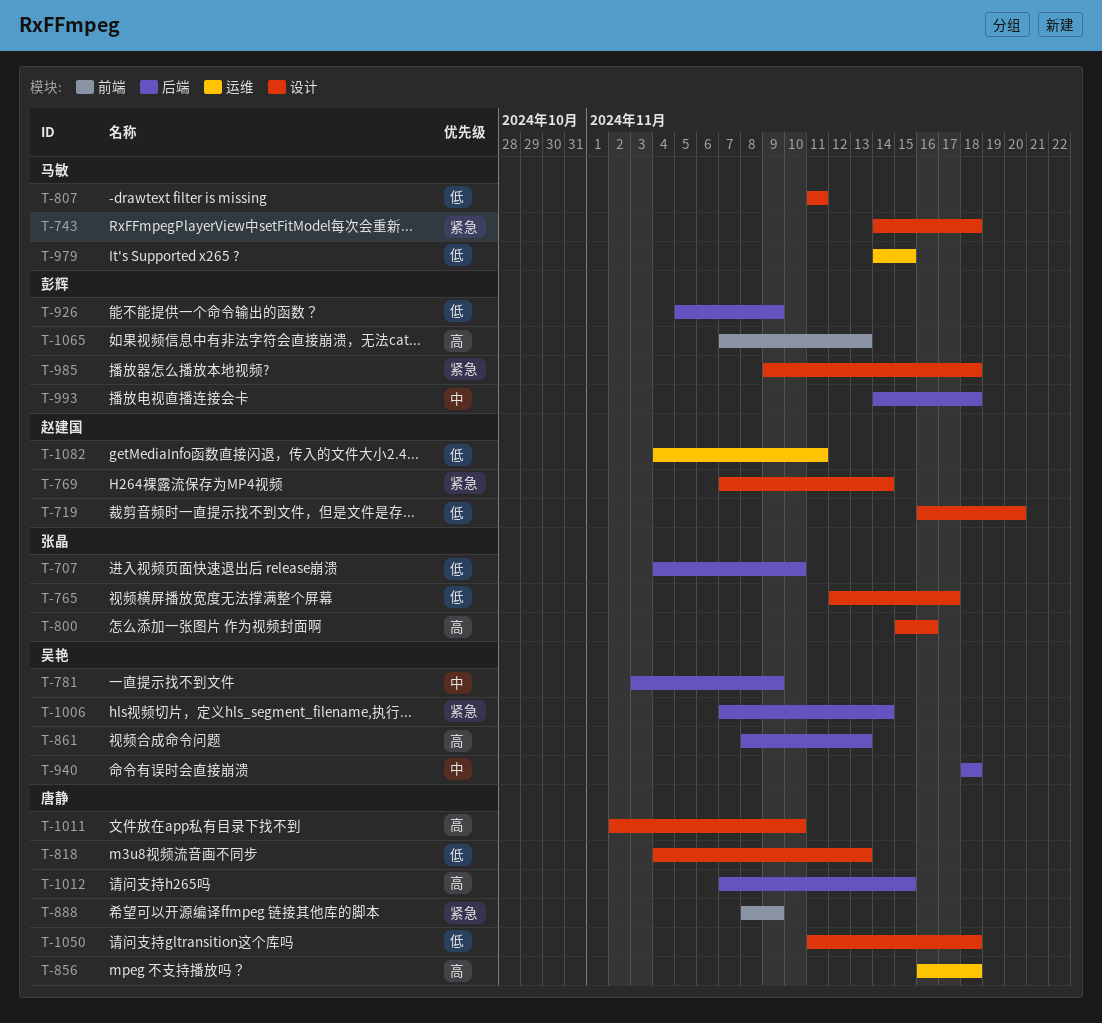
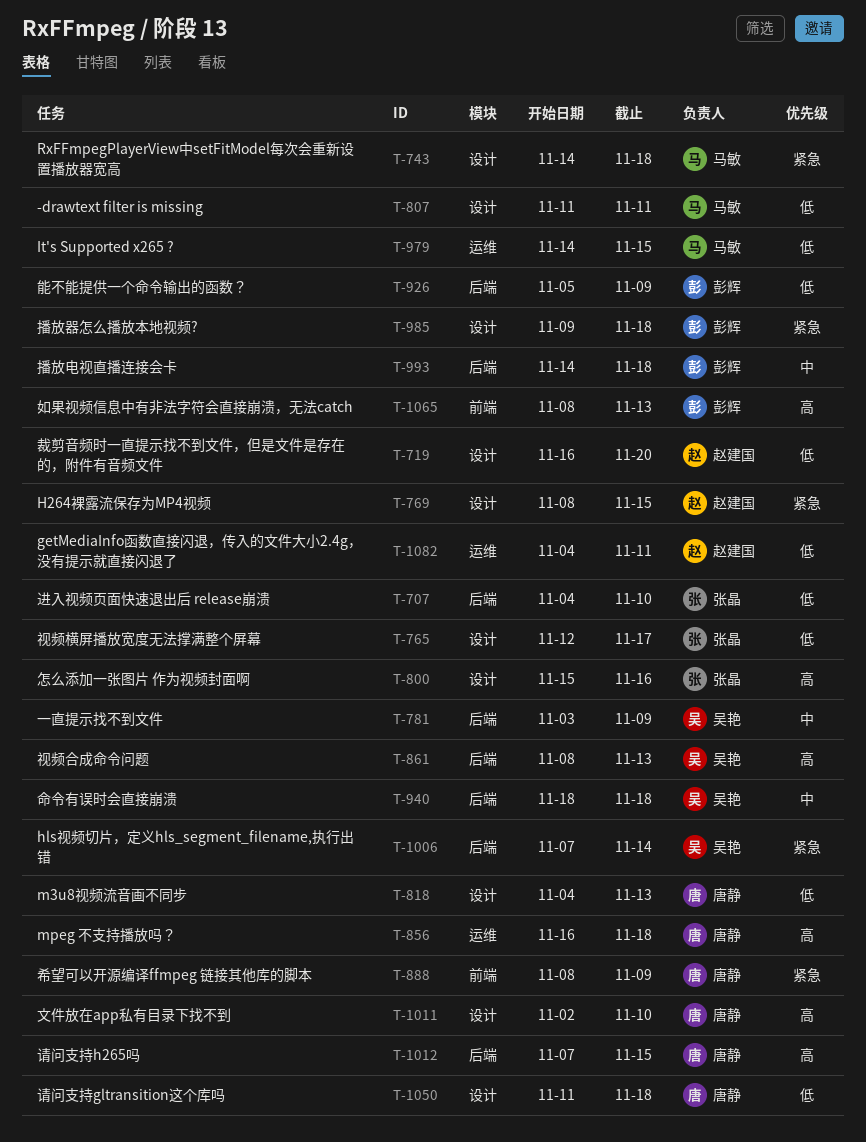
T-769, start: Nov 7 -> Nov 8
T-769, due: Nov 14 -> Nov 15
T-1065, start: Nov 7 -> Nov 8

